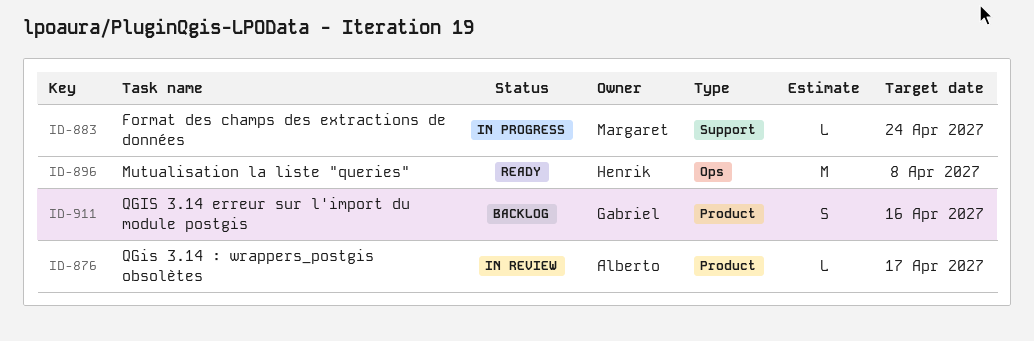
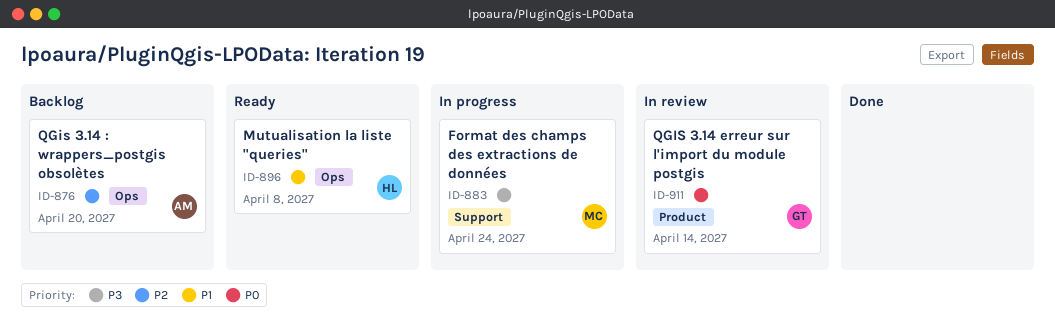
ID-876, status: In review -> Backlog
ID-876, label: Product -> Ops
ID-876, due: Apr 17 -> Apr 20
ID-911, status: Backlog -> In review
ID-911, due: Apr 16 -> Apr 14

